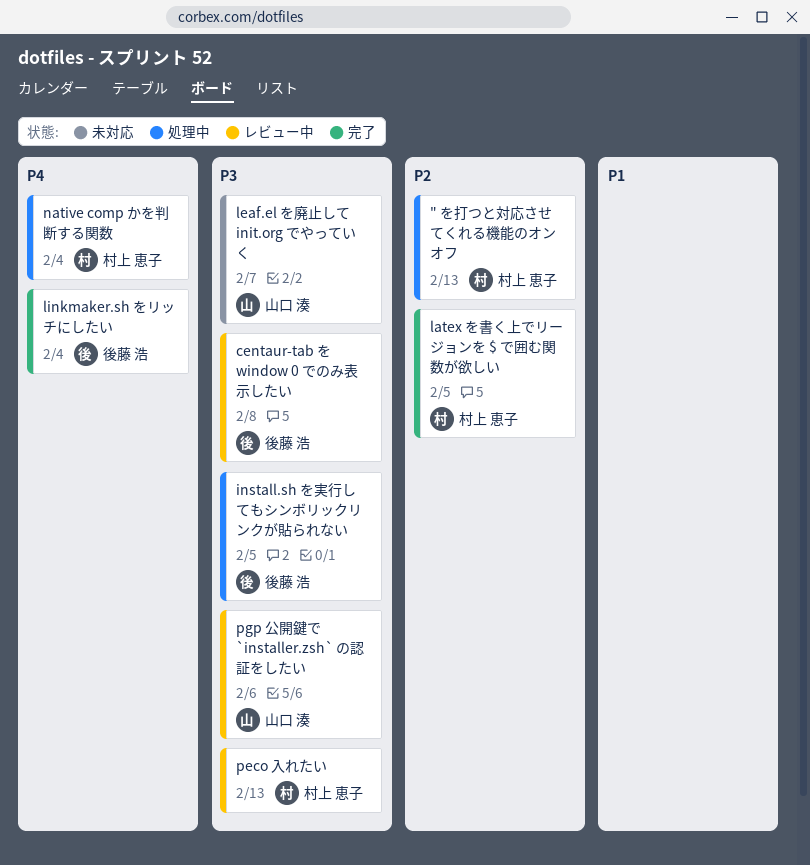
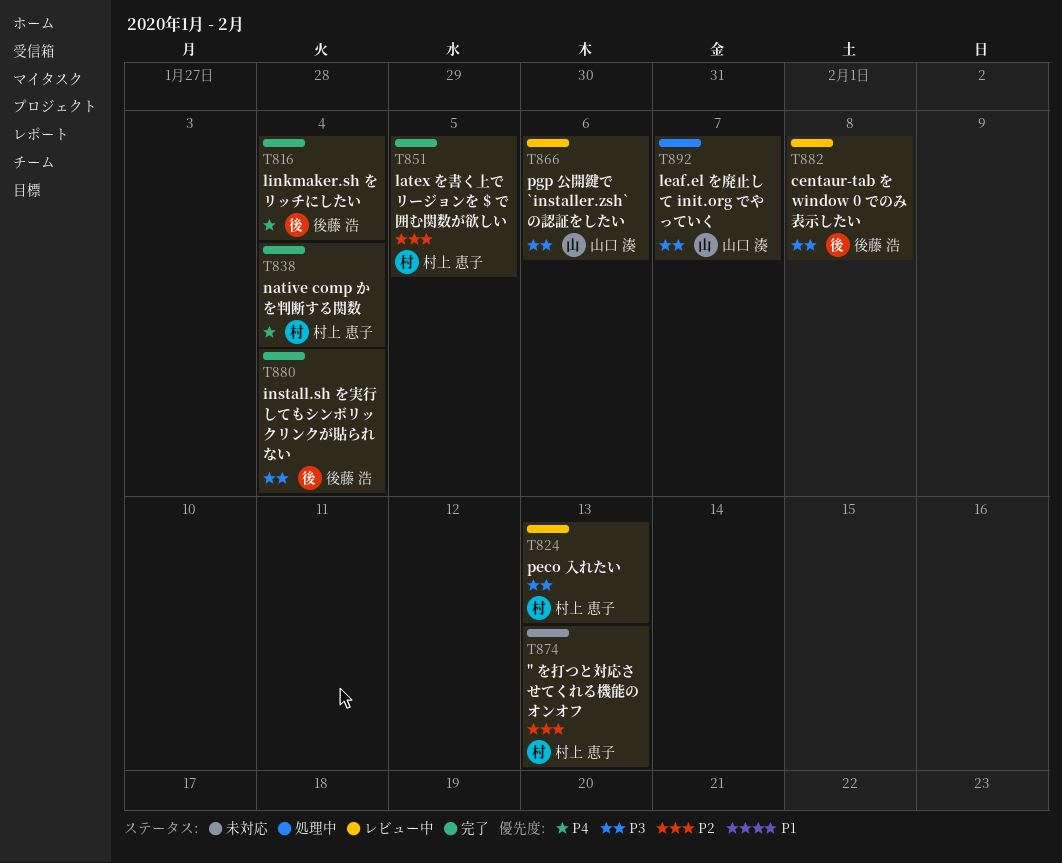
" を打つと対応させてくれる機能のオンオフ, status: 処理中 -> 未対応
install.sh を実行してもシンボリックリンクが貼られない, status: 処理中 -> 完了
install.sh を実行してもシンボリックリンクが貼られない, due: Feb 5 -> Feb 4
leaf.el を廃止して init.org でやっていく, status: 未対応 -> 処理中
native comp かを判断する関数, status: 処理中 -> 完了

